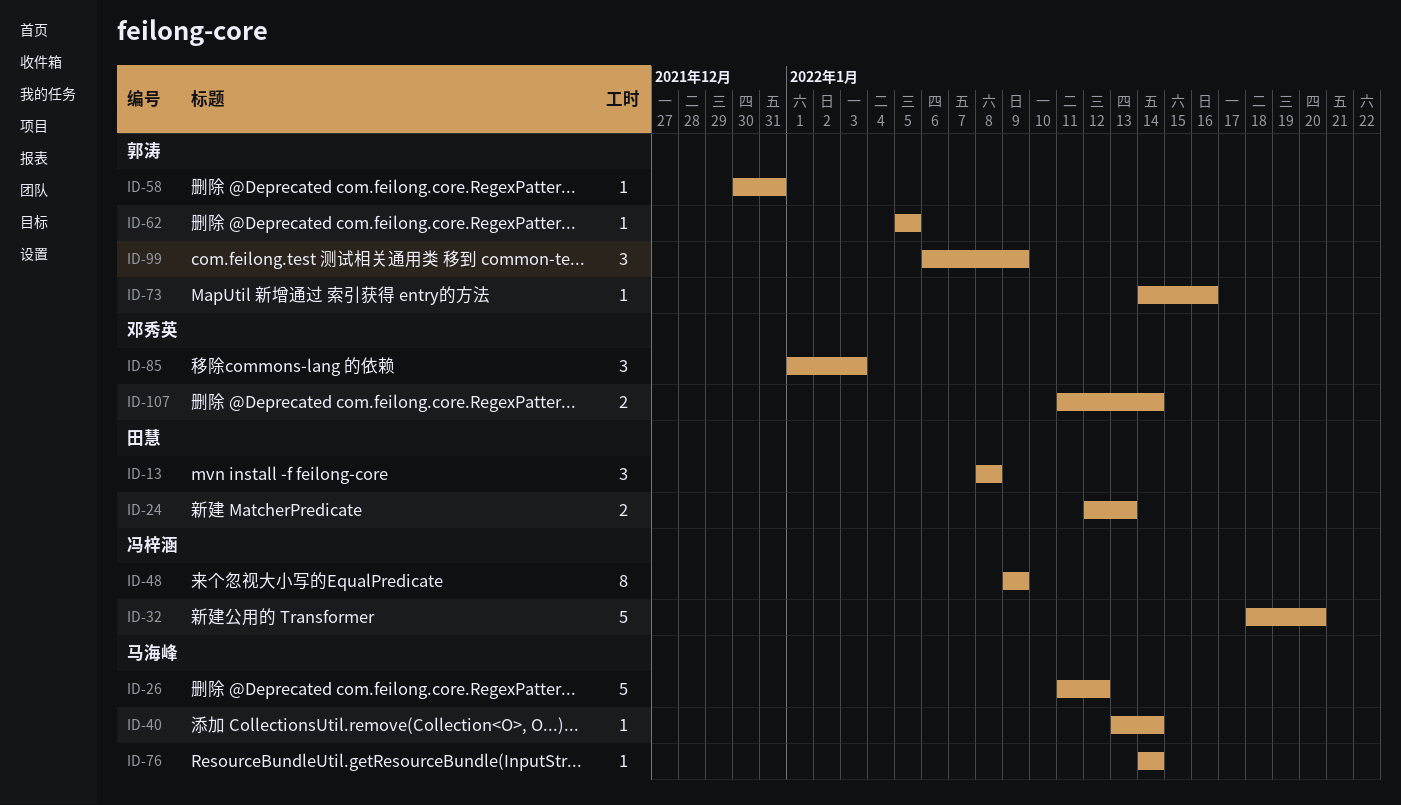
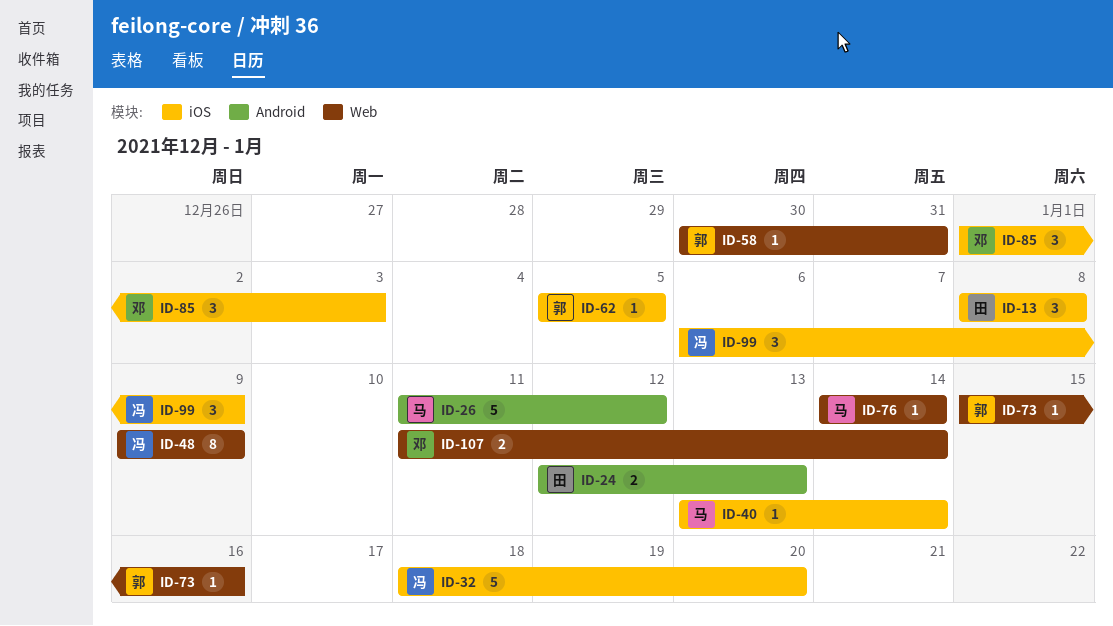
ID-73, start: Jan 14 -> Jan 15
ID-99, owner: 郭涛 -> 冯梓涵

